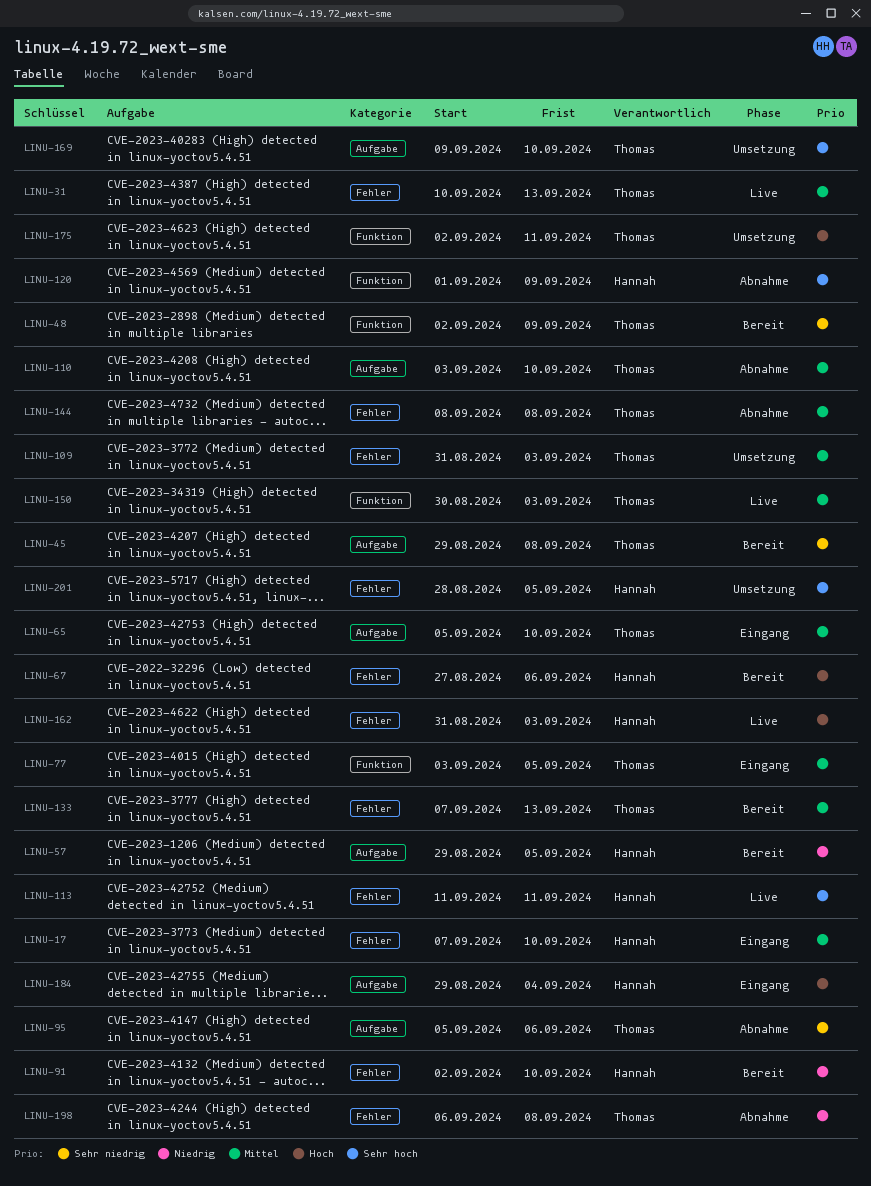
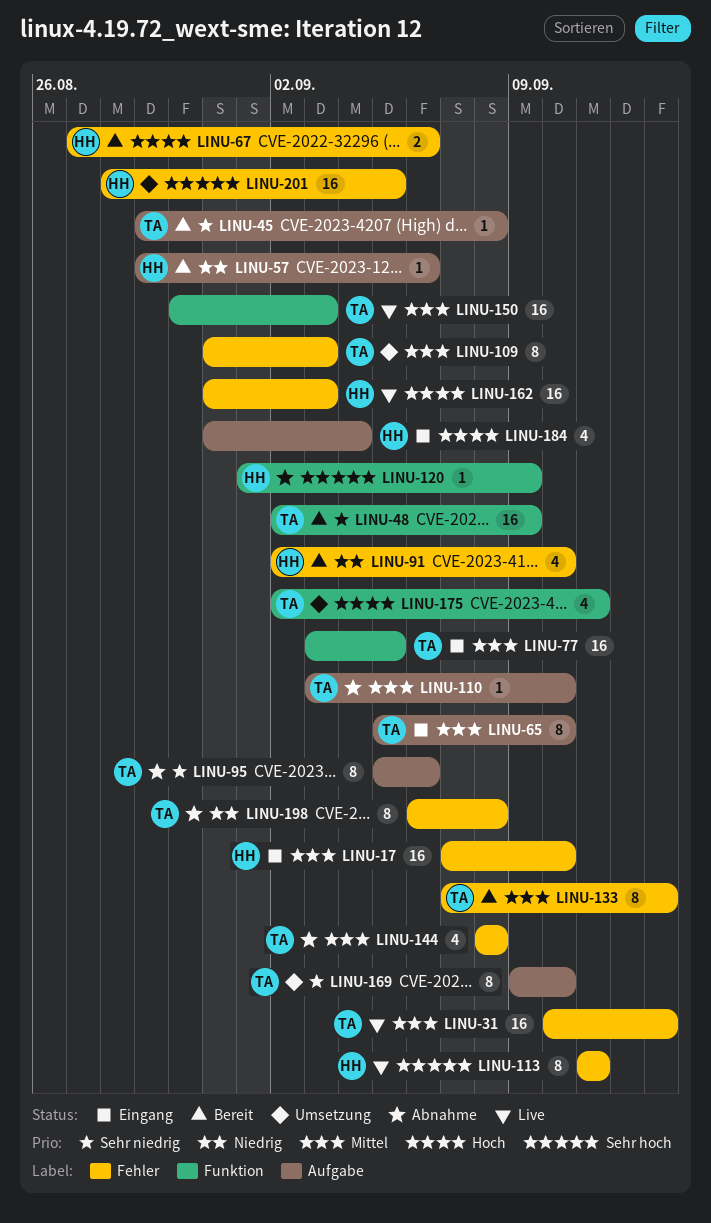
LINU-57, due: Sep 5 -> Sep 6
LINU-169, priority: Sehr hoch -> Sehr niedrig
LINU-184, start: Aug 29 -> Aug 31

